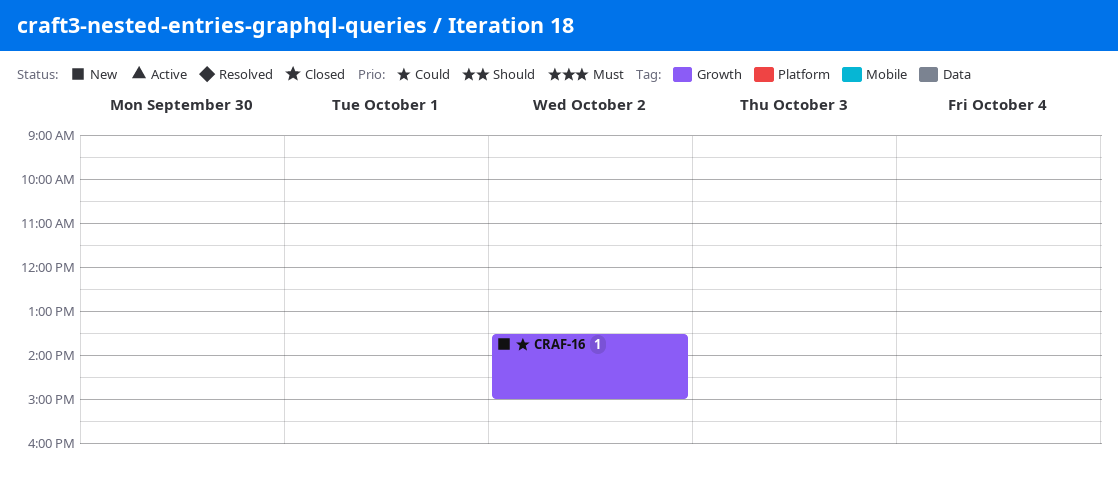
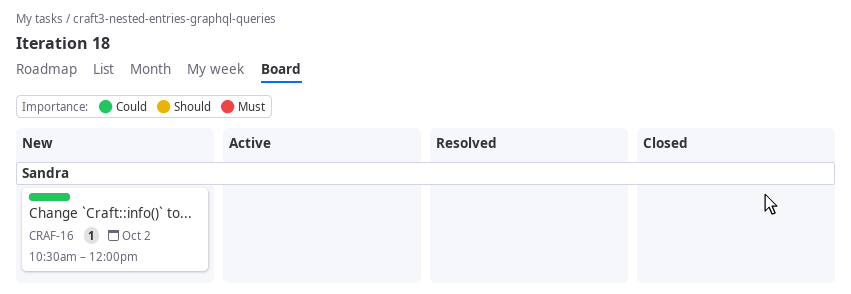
CRAF-16, begins: 13:30 -> 10:30
CRAF-16, ends: 15:00 -> 12:00

